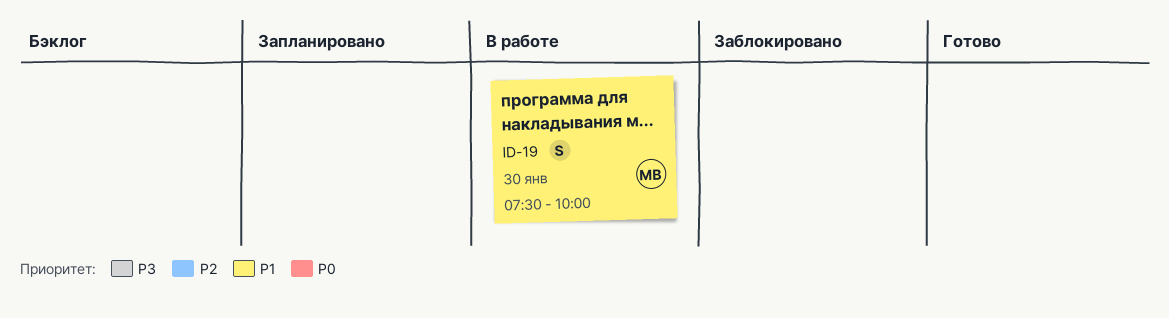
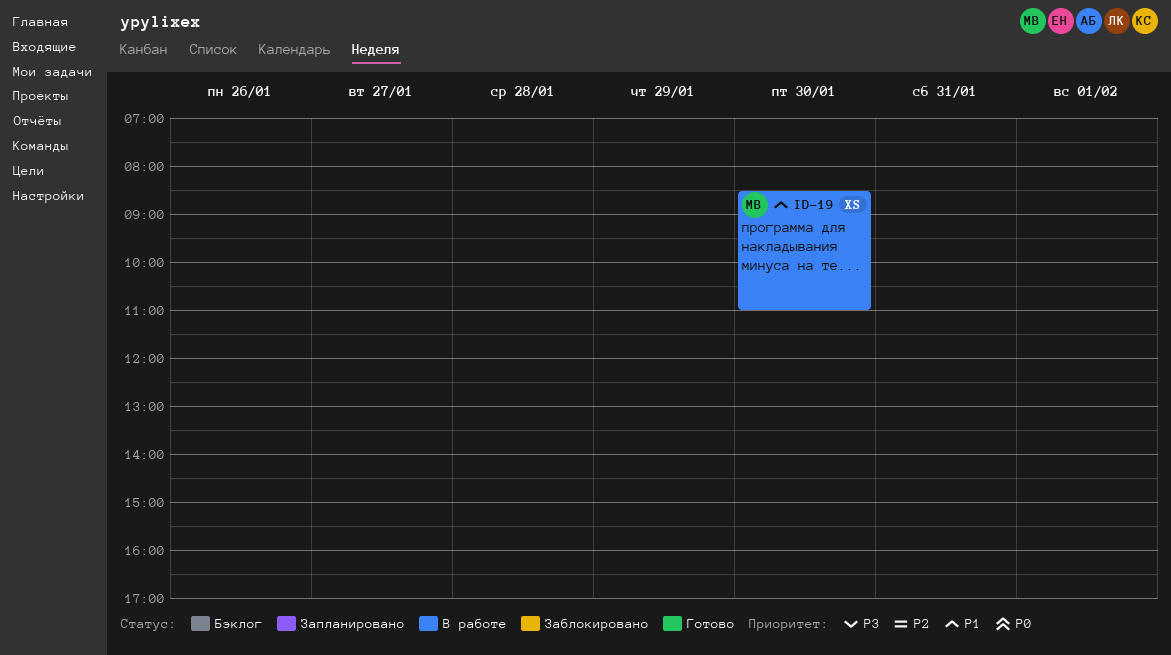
ID-19, estimate: S -> XS
ID-19, begins: 07:30 -> 08:30
ID-19, ends: 10:00 -> 11:00

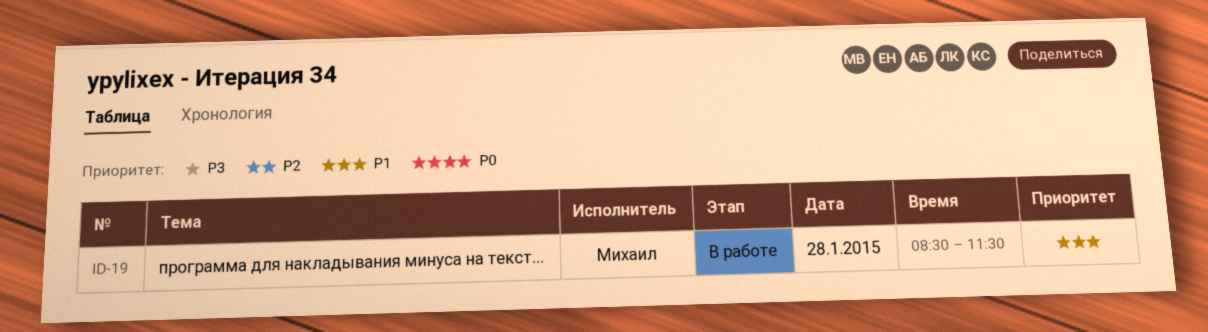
ID-19, day: Jan 30 -> Jan 28
ID-19, ends: 11:00 -> 11:30

